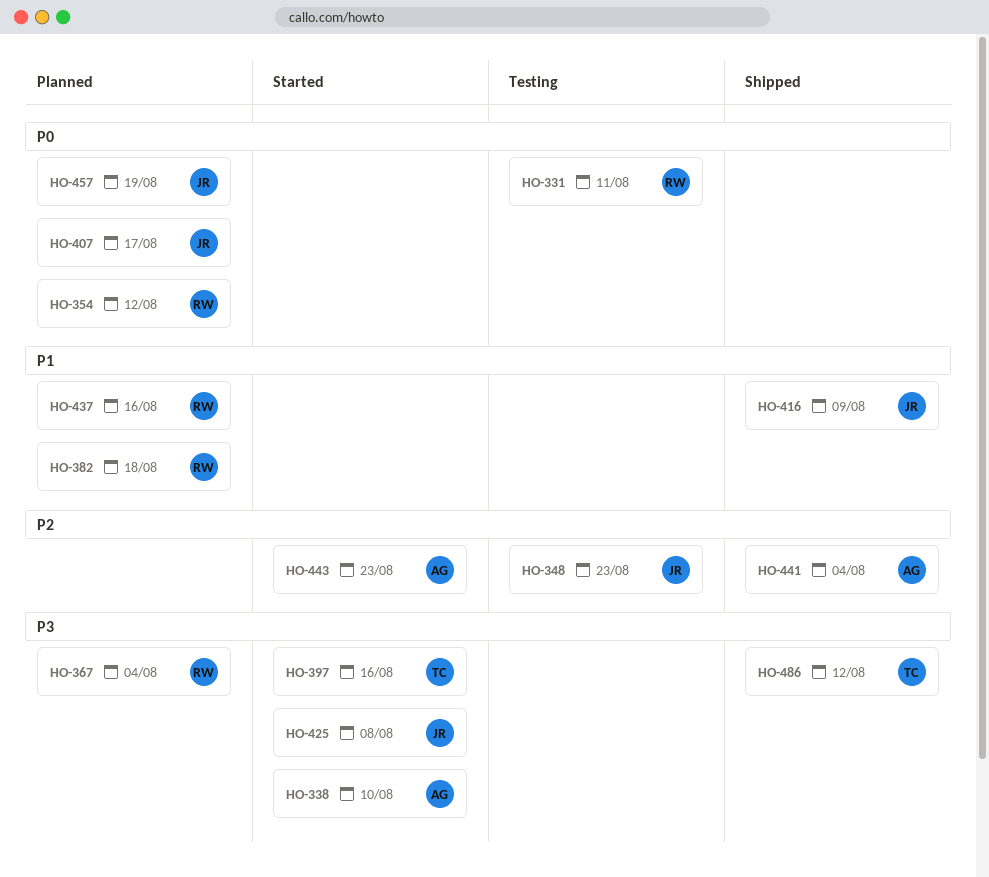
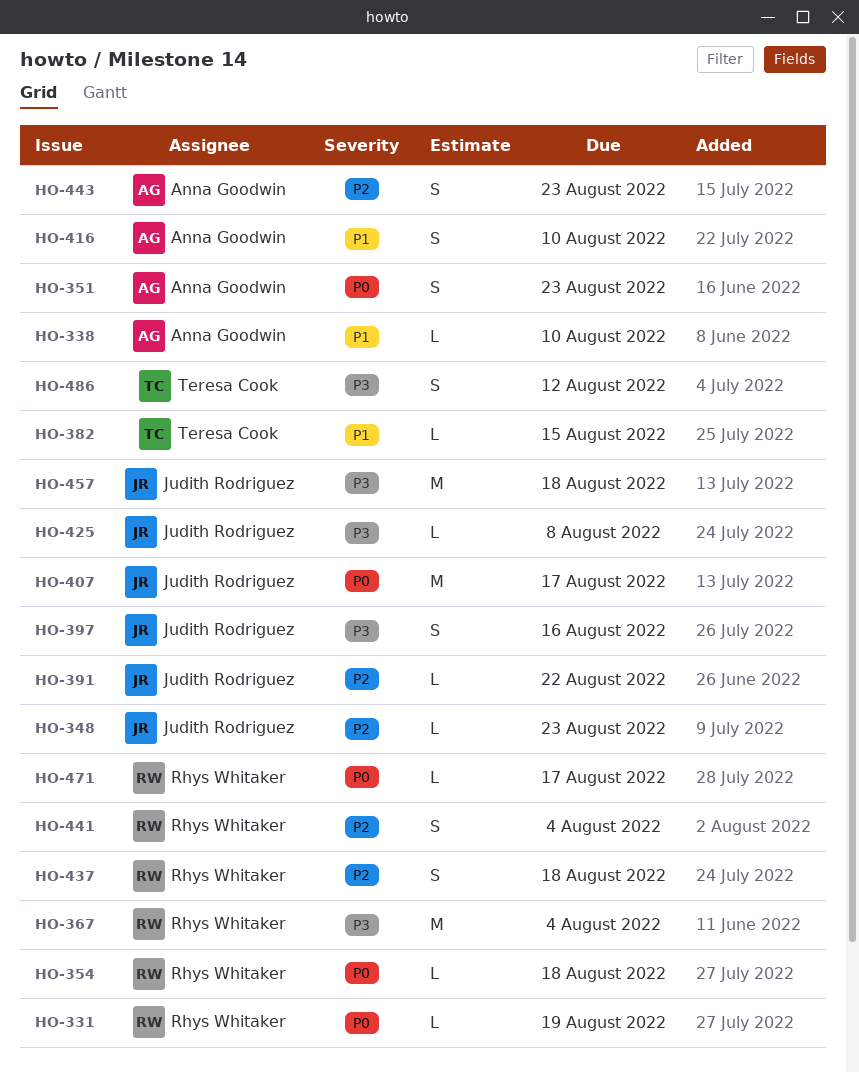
HO-331, due: Aug 11 -> Aug 19
HO-338, priority: P3 -> P1
HO-351: none -> present
HO-354, due: Aug 12 -> Aug 18
HO-382, owner: Rhys Whitaker -> Teresa Cook
HO-382, due: Aug 18 -> Aug 15
HO-391: none -> present
HO-397, owner: Teresa Cook -> Judith Rodriguez
HO-416, owner: Judith Rodriguez -> Anna Goodwin
HO-416, due: Aug 9 -> Aug 10
HO-437, priority: P1 -> P2
HO-437, due: Aug 16 -> Aug 18
HO-441, owner: Anna Goodwin -> Rhys Whitaker
HO-457, priority: P0 -> P3
HO-457, due: Aug 19 -> Aug 18
HO-471: none -> present

